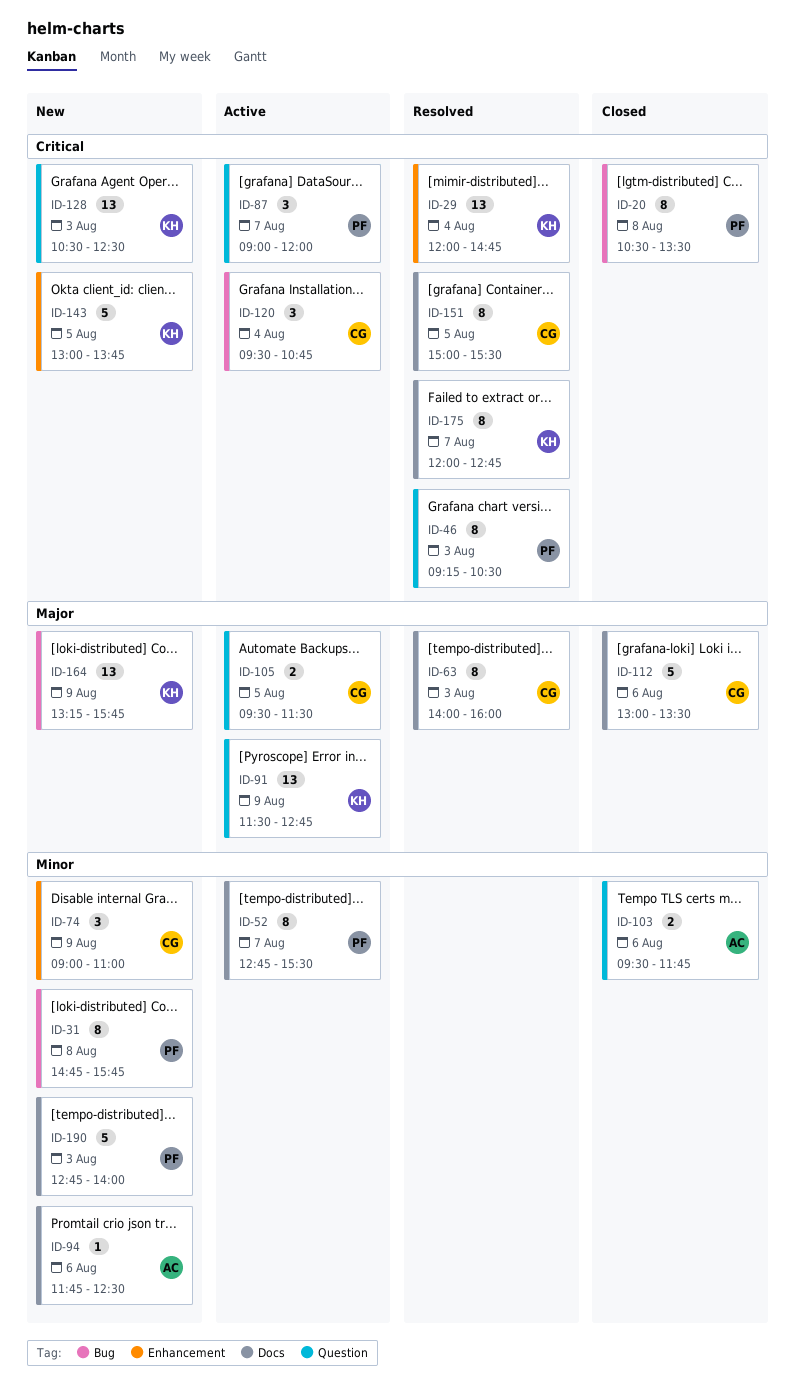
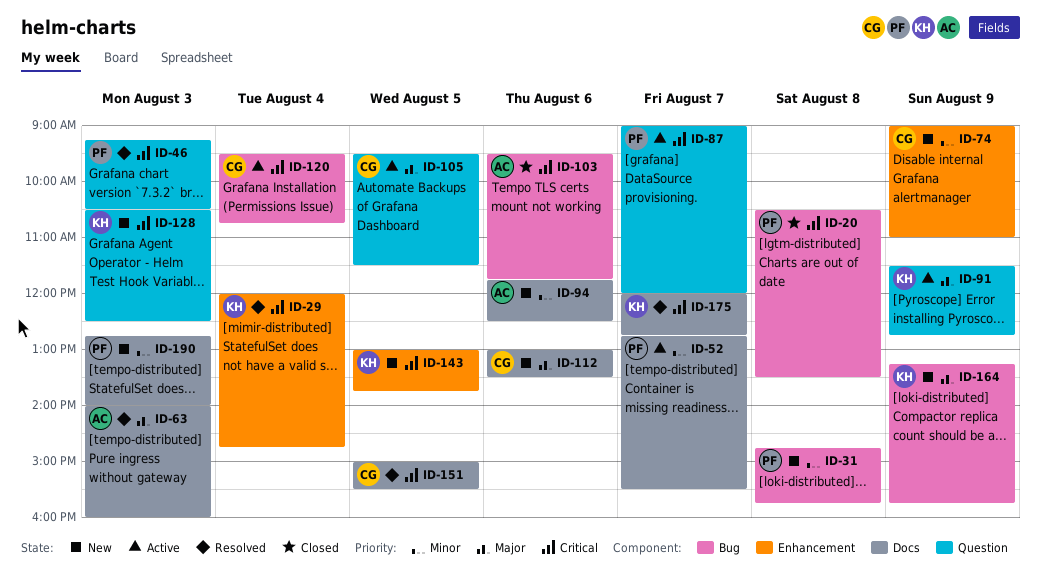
ID-63, owner: CG -> AC
ID-103, priority: Minor -> Critical
ID-103, label: Question -> Bug
ID-112, status: Closed -> New

